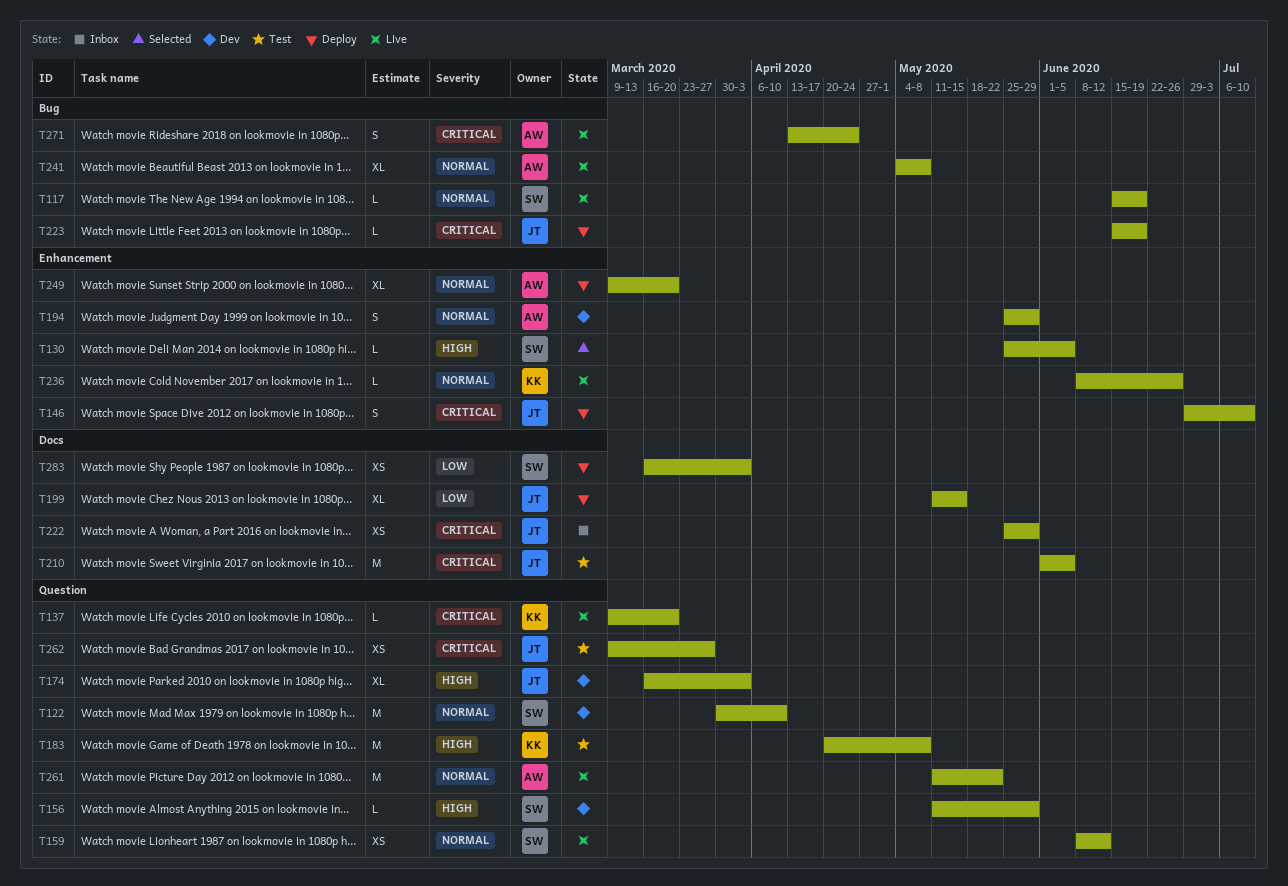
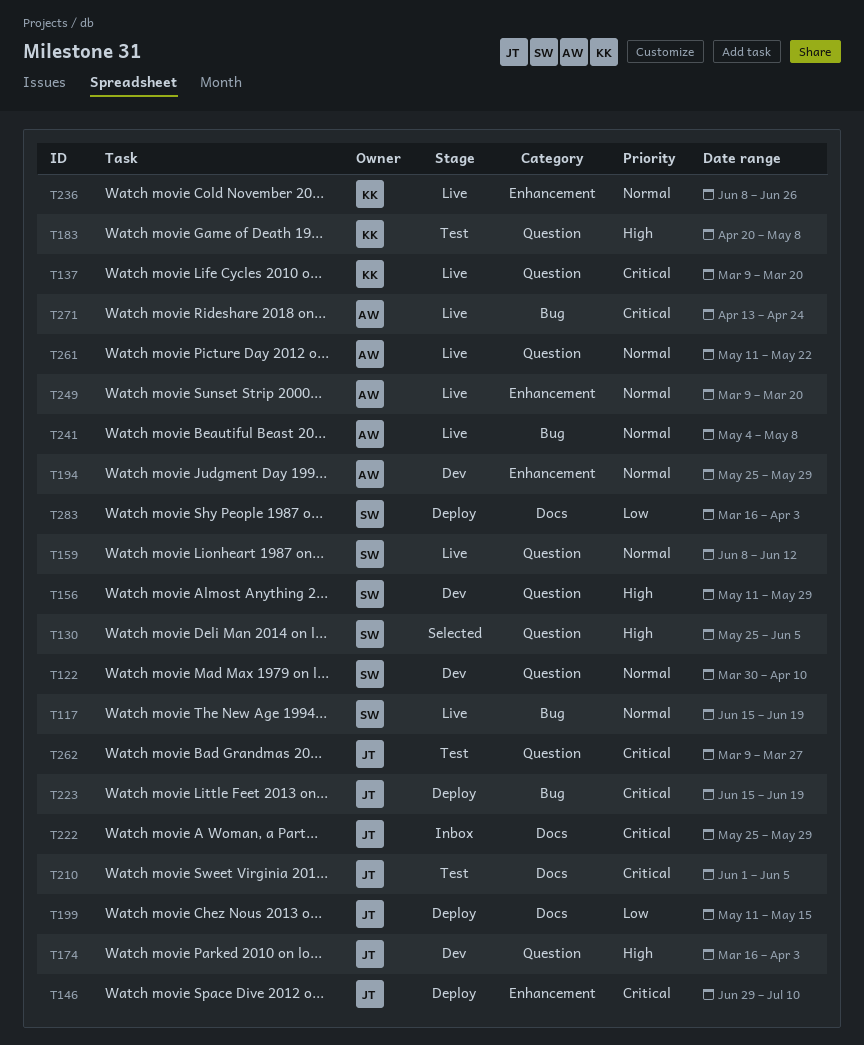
T130, label: Enhancement -> Question
T249, status: Deploy -> Live

